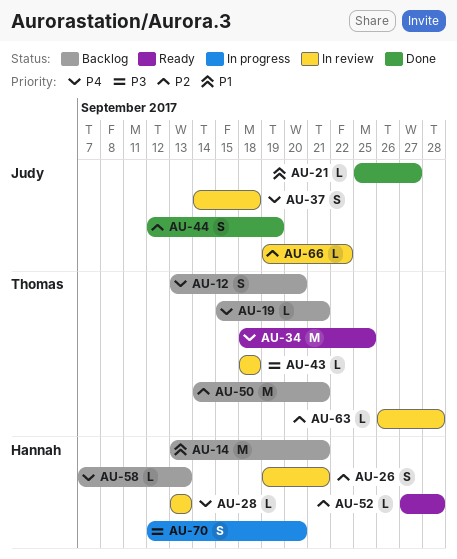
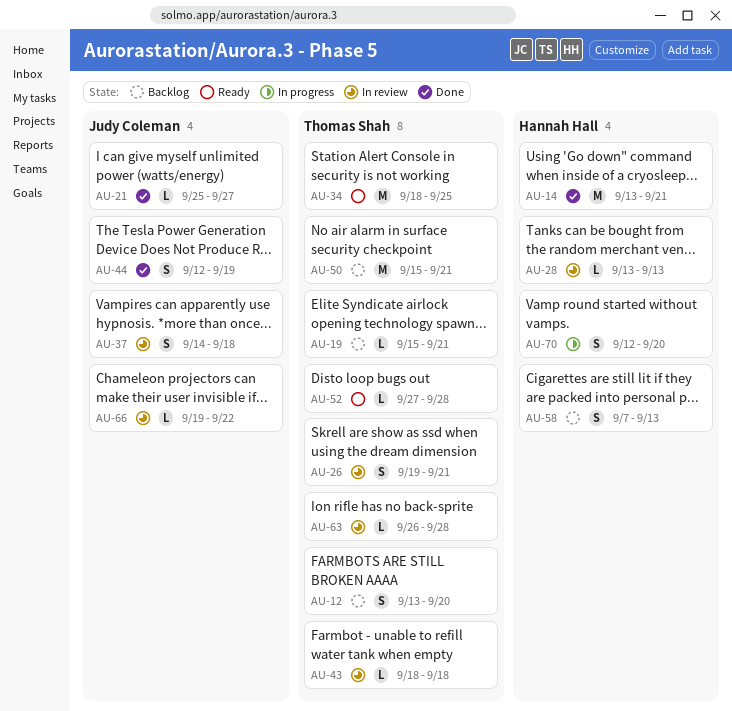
AU-14, status: Backlog -> Done
AU-26, owner: Hannah Hall -> Thomas Shah
AU-50, start: Sep 14 -> Sep 15
AU-52, owner: Hannah Hall -> Thomas Shah
AU-58, estimate: L -> S

